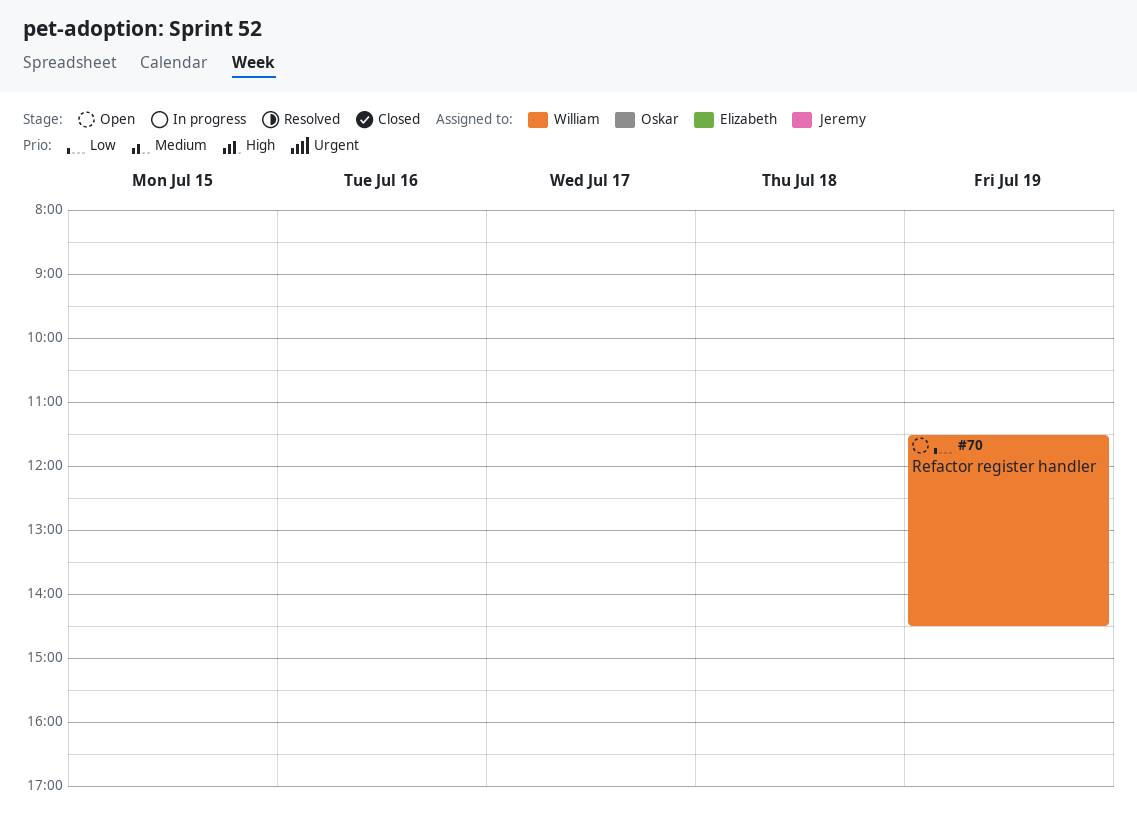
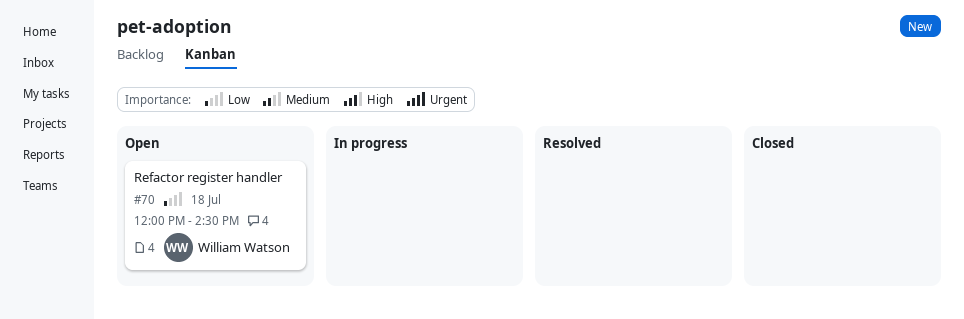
#70, day: Jul 19 -> Jul 18
#70, begins: 11:30 -> 12:00

